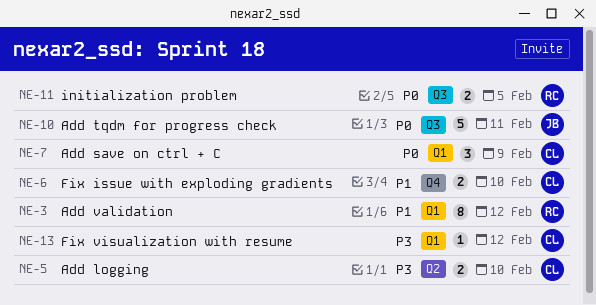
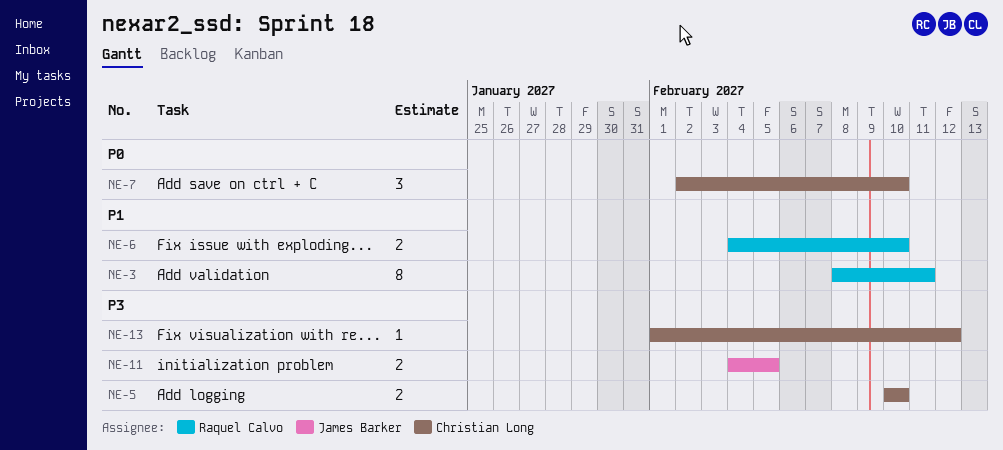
NE-3, due: Feb 12 -> Feb 11
NE-6, owner: Christian Long -> Raquel Calvo
NE-7, due: Feb 9 -> Feb 10
NE-10: present -> none
NE-11, owner: Raquel Calvo -> James Barker
NE-11, priority: P0 -> P3

